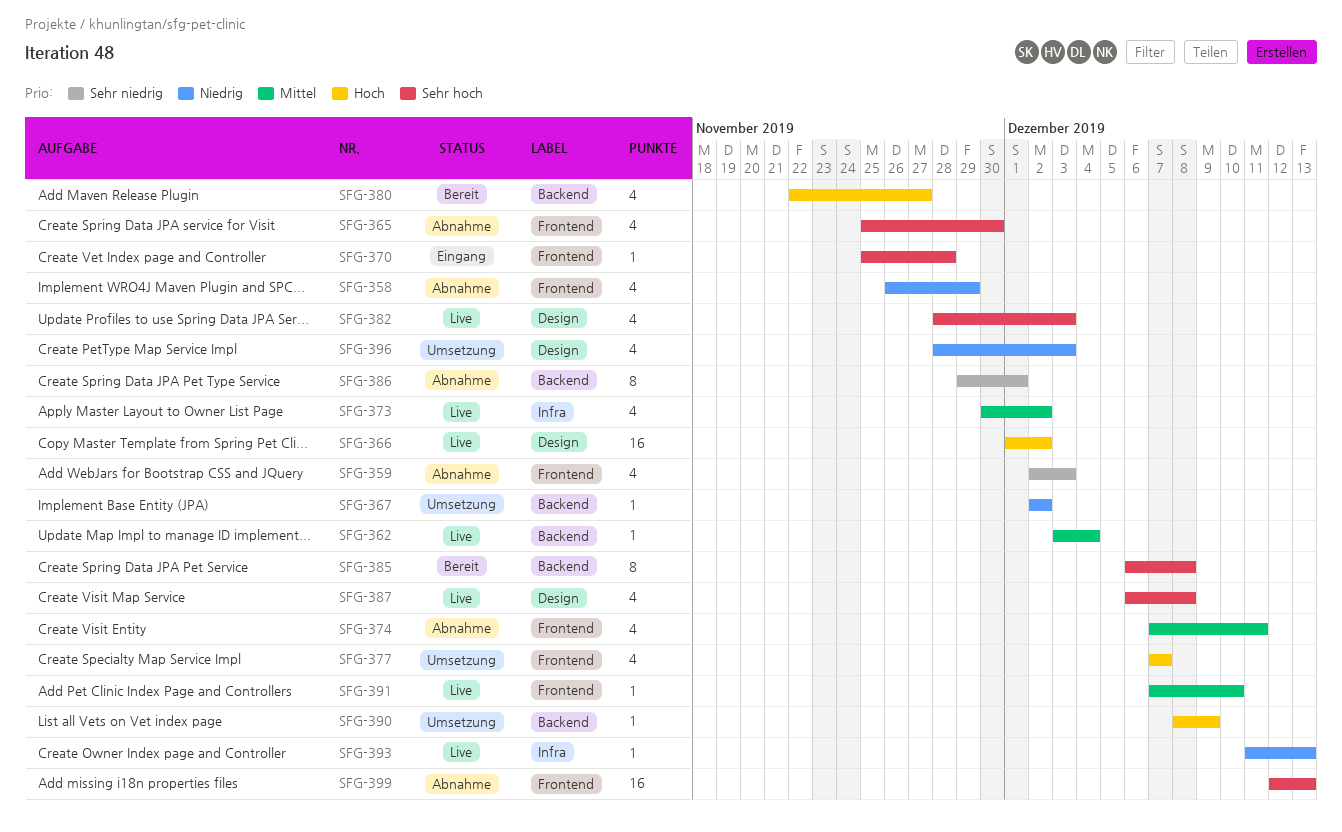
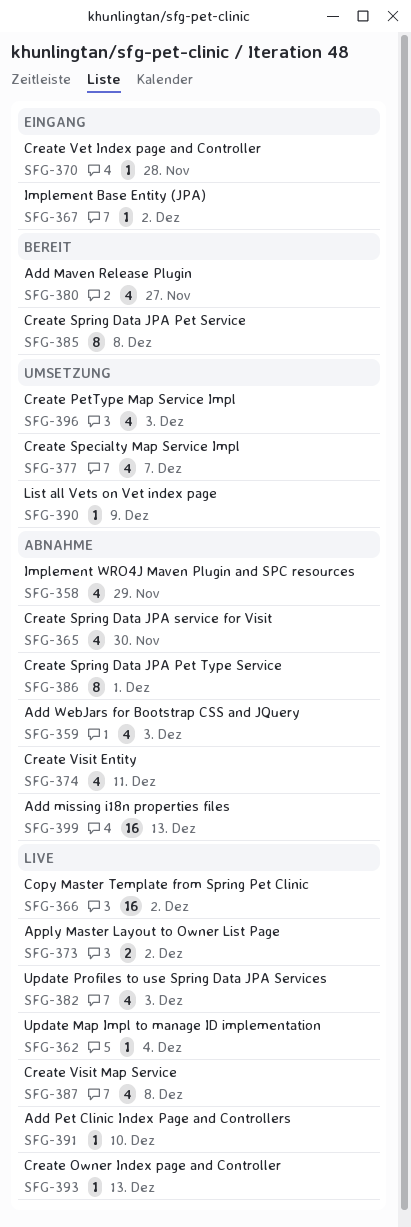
SFG-367, status: Umsetzung -> Eingang
SFG-373, estimate: 4 -> 2

